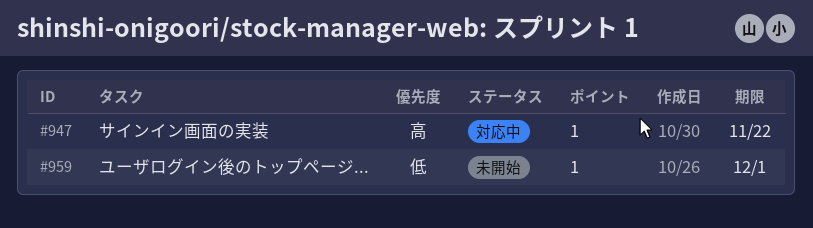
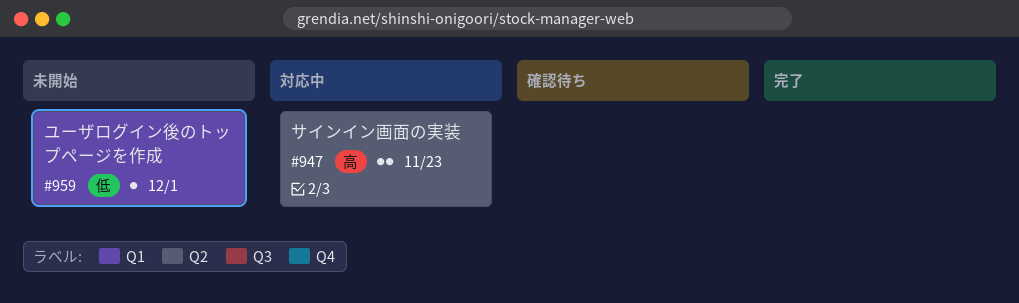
#947, estimate: 1 -> 2
#947, due: Nov 22 -> Nov 23

